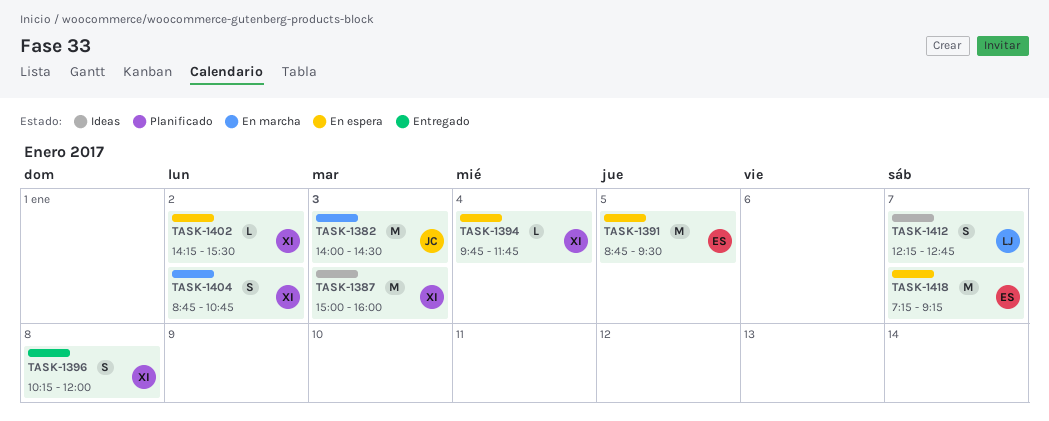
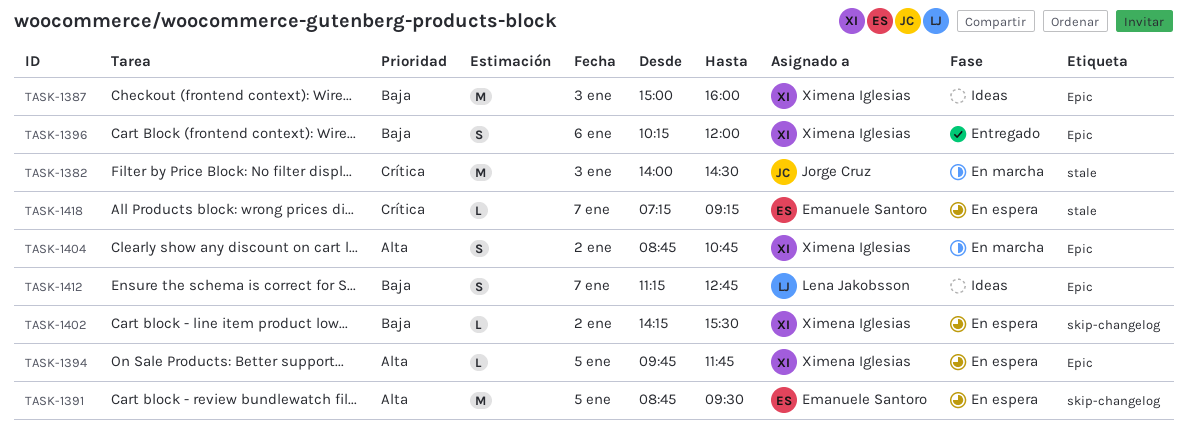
TASK-1394, day: Jan 4 -> Jan 5
TASK-1396, day: Jan 8 -> Jan 6
TASK-1412, begins: 12:15 -> 11:15
TASK-1418, estimate: M -> L

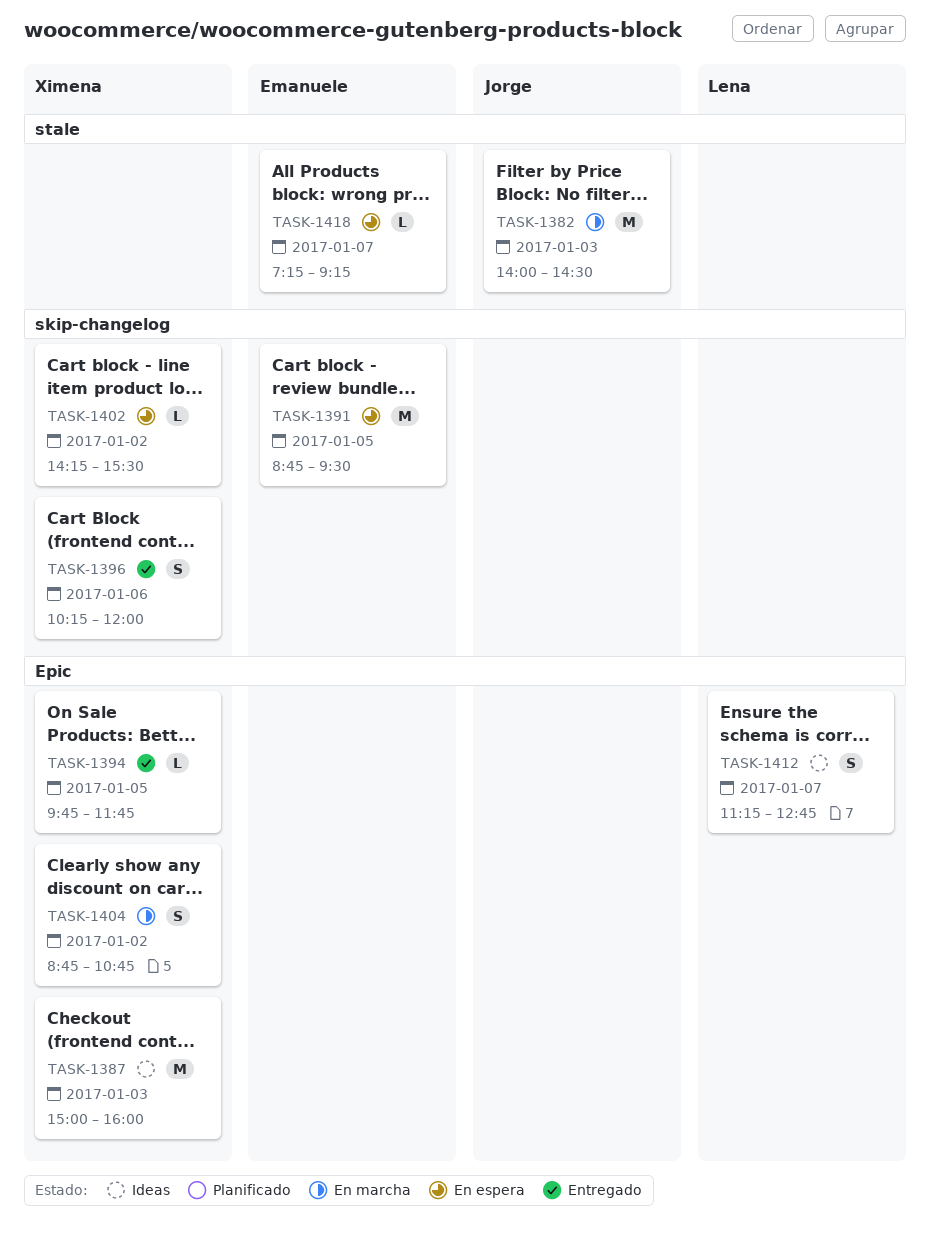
TASK-1394, status: En espera -> Entregado
TASK-1396, label: Epic -> skip-changelog

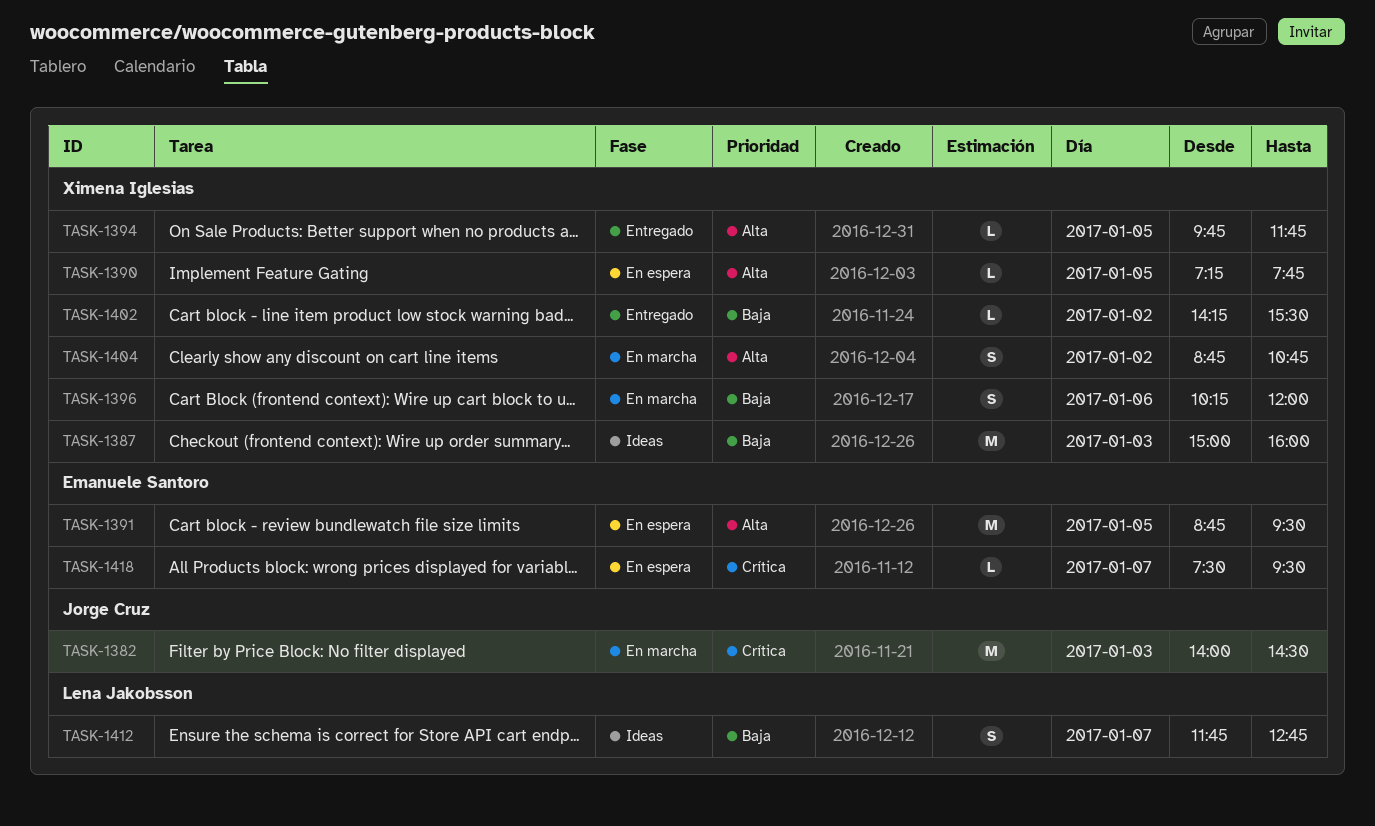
TASK-1390: none -> present
TASK-1396, status: Entregado -> En marcha
TASK-1402, status: En espera -> Entregado
TASK-1412, begins: 11:15 -> 11:45
TASK-1418, begins: 07:15 -> 07:30
TASK-1418, ends: 09:15 -> 09:30

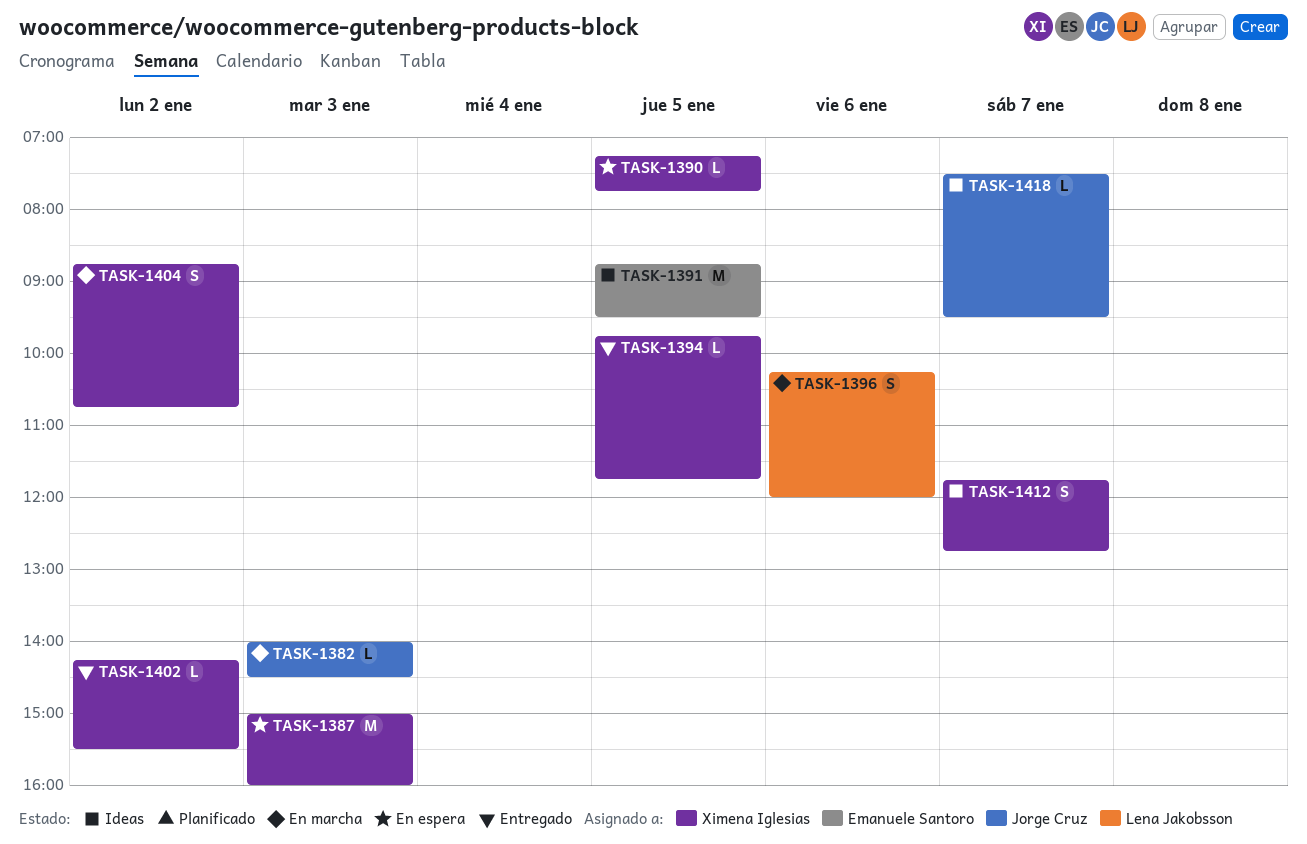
TASK-1382, estimate: M -> L
TASK-1387, status: Ideas -> En espera
TASK-1391, status: En espera -> Ideas
TASK-1396, owner: Ximena Iglesias -> Lena Jakobsson
TASK-1412, owner: Lena Jakobsson -> Ximena Iglesias
TASK-1418, status: En espera -> Ideas
TASK-1418, owner: Emanuele Santoro -> Jorge Cruz

